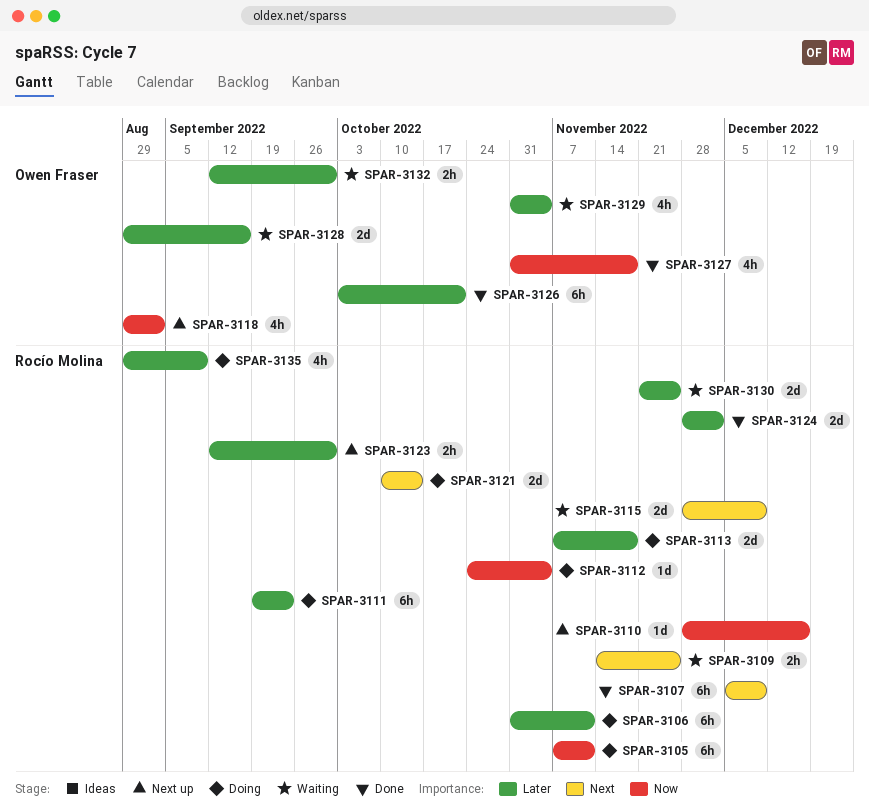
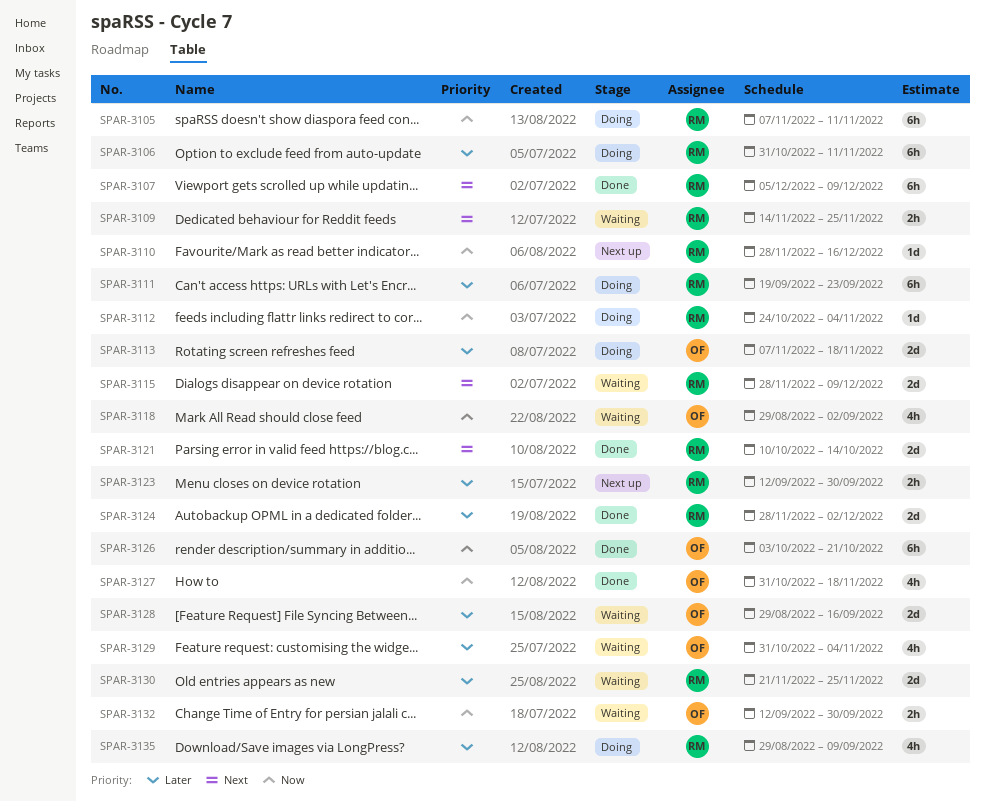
SPAR-3113, owner: Rocío Molina -> Owen Fraser
SPAR-3118, status: Next up -> Waiting
SPAR-3121, status: Doing -> Done
SPAR-3126, priority: Later -> Now
SPAR-3132, priority: Later -> Now

